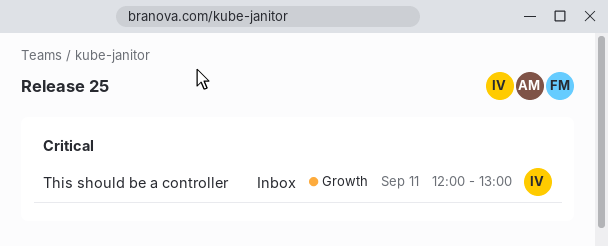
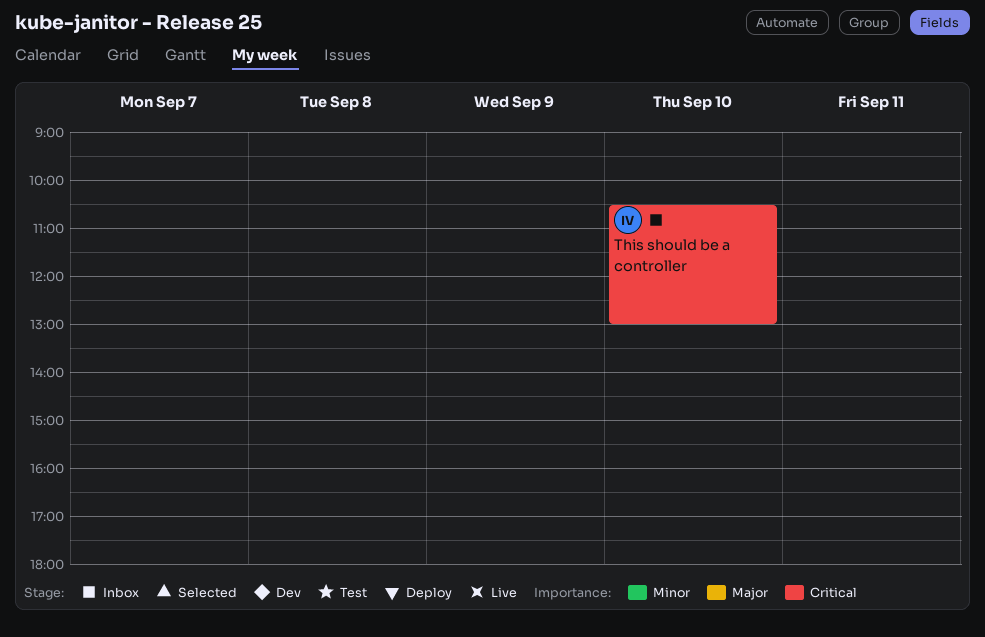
This should be a controller, day: Sep 11 -> Sep 10
This should be a controller, begins: 12:00 -> 10:30

